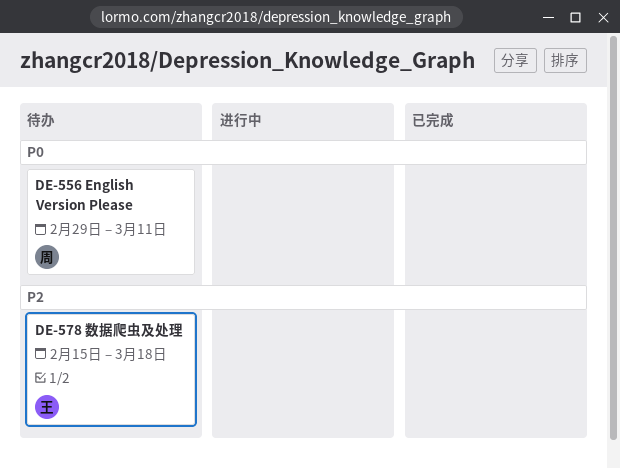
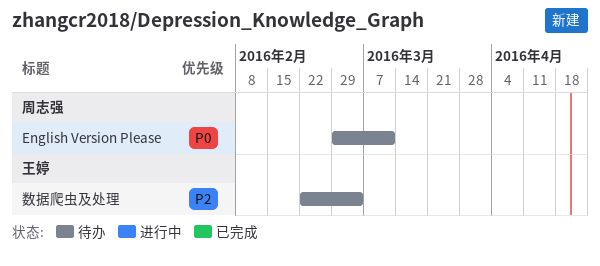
数据爬虫及处理, start: Feb 15 -> Feb 22
数据爬虫及处理, due: Mar 18 -> Mar 4

